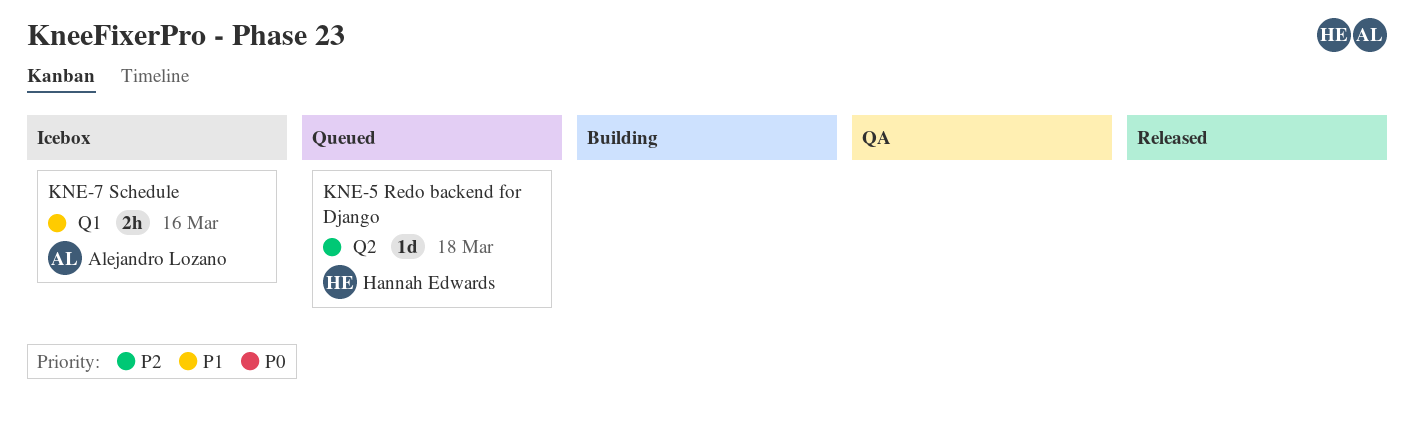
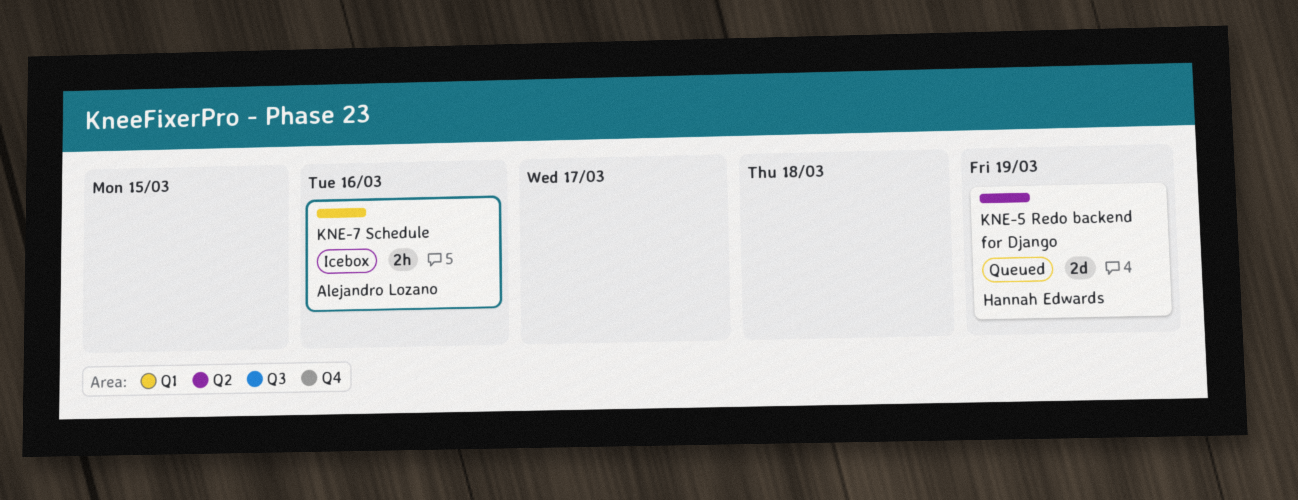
KNE-5, estimate: 1d -> 2d
KNE-5, due: Mar 18 -> Mar 19

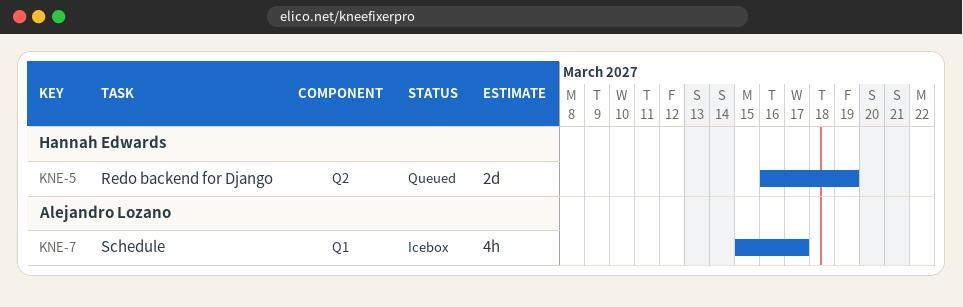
KNE-7, estimate: 2h -> 4h
KNE-7, due: Mar 16 -> Mar 17

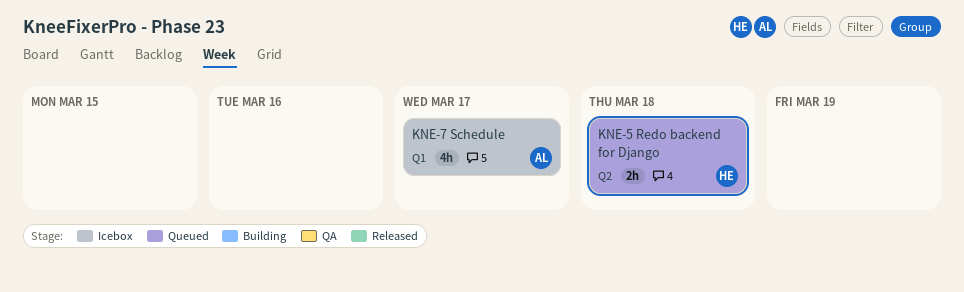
KNE-5, estimate: 2d -> 2h
KNE-5, due: Mar 19 -> Mar 18

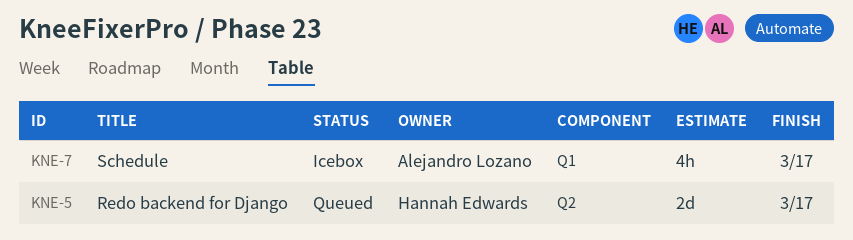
KNE-5, estimate: 2h -> 2d
KNE-5, due: Mar 18 -> Mar 17

